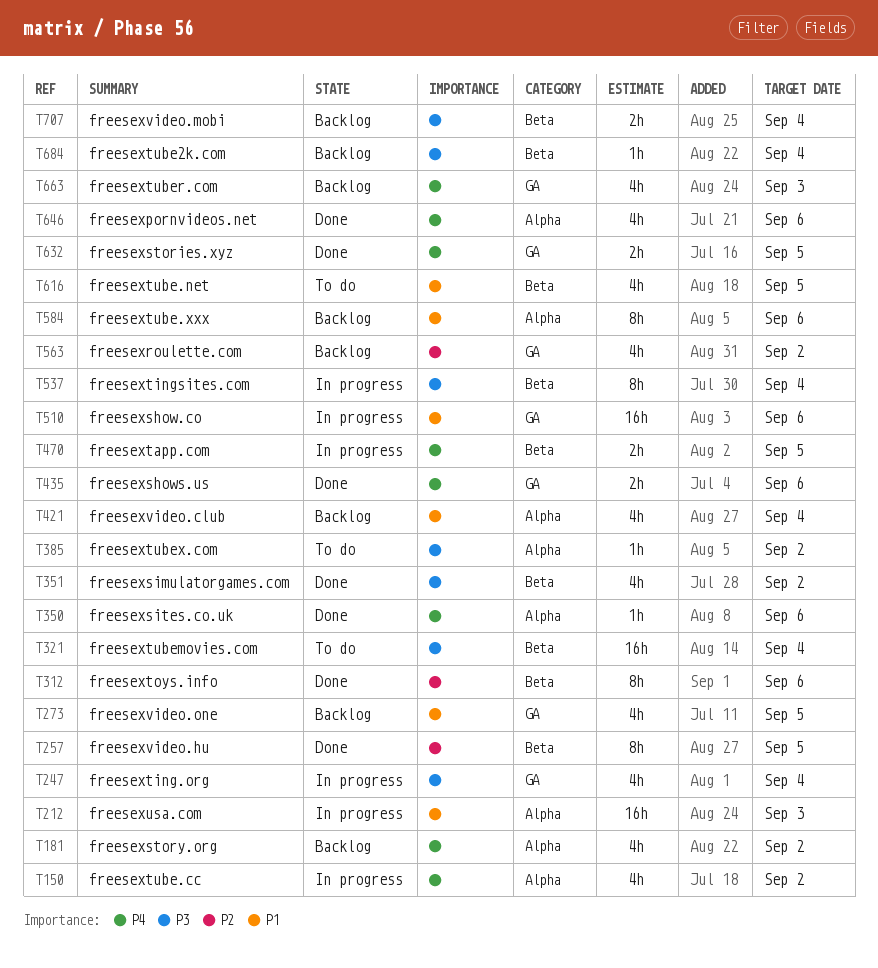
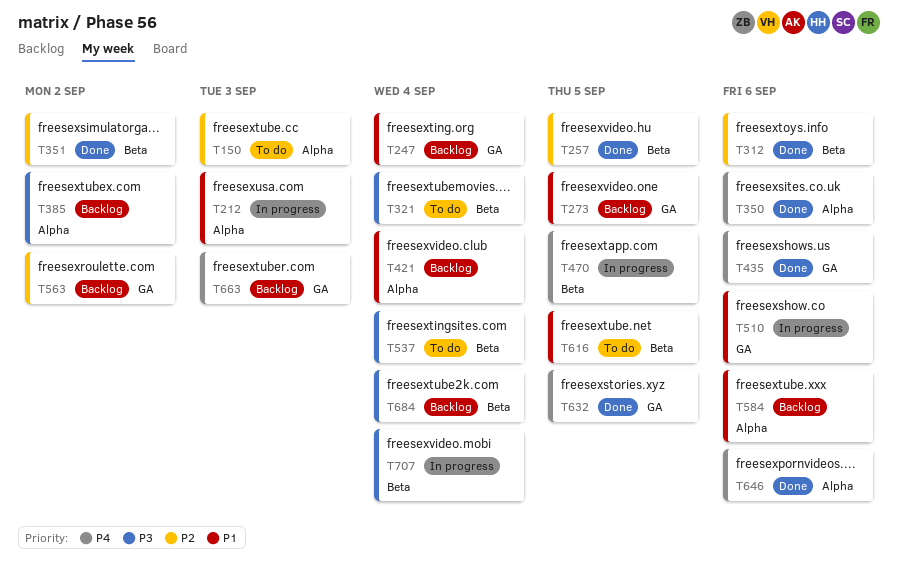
T150, status: In progress -> To do
T150, priority: P4 -> P2
T150, due: Sep 2 -> Sep 3
T181: present -> none
T247, status: In progress -> Backlog
T247, priority: P3 -> P1
T351, priority: P3 -> P2
T385, status: To do -> Backlog
T537, status: In progress -> To do
T707, status: Backlog -> In progress

